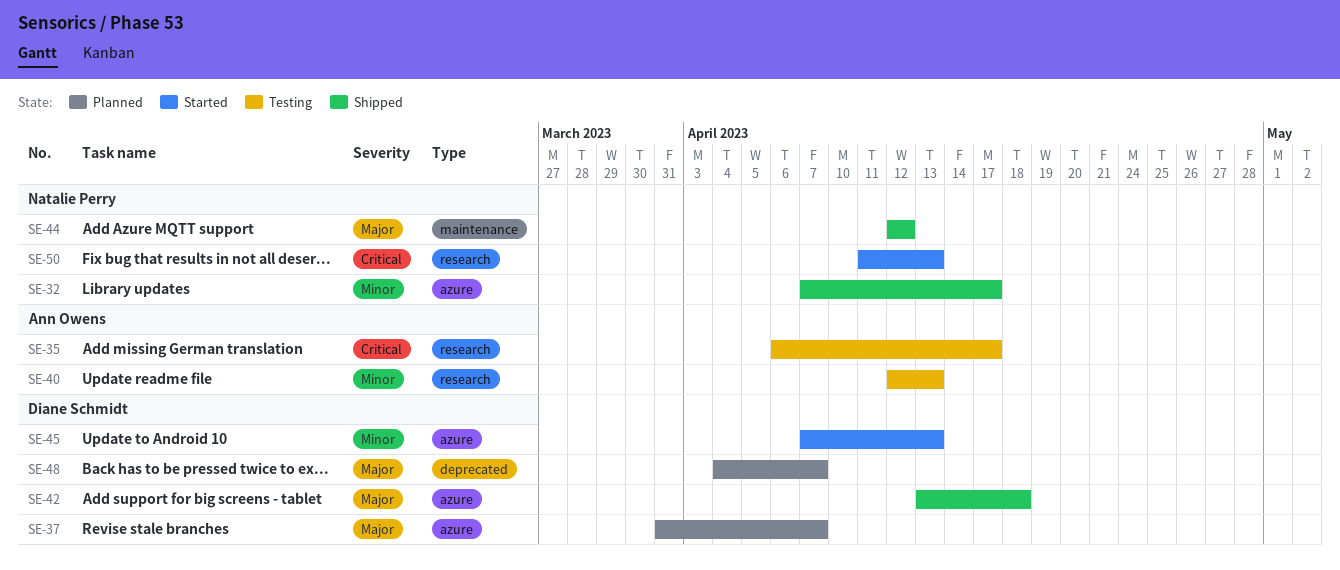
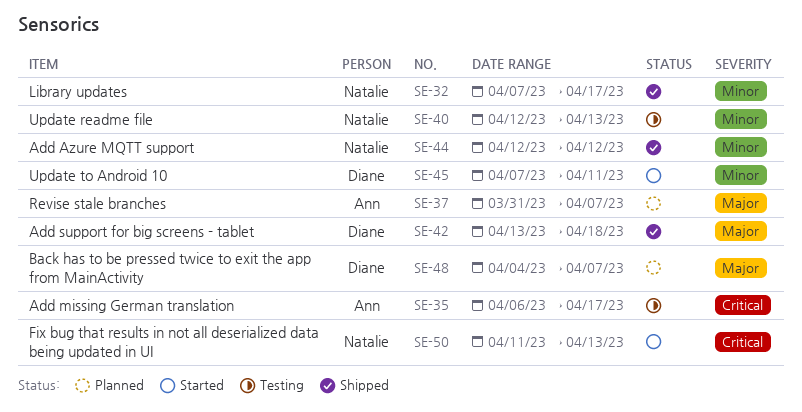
SE-37, owner: Diane Schmidt -> Ann Owens
SE-40, owner: Ann Owens -> Natalie Perry
SE-44, priority: Major -> Minor
SE-45, due: Apr 13 -> Apr 11

